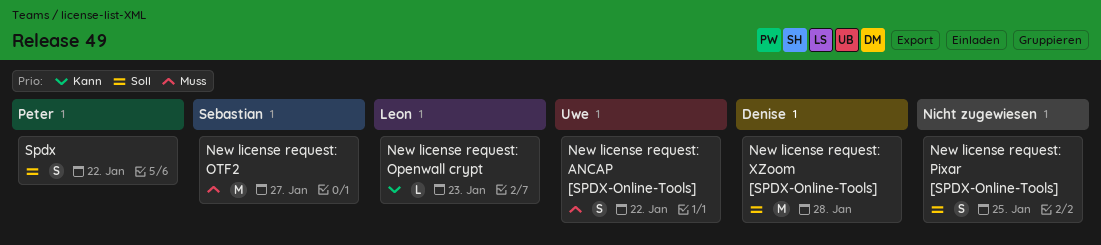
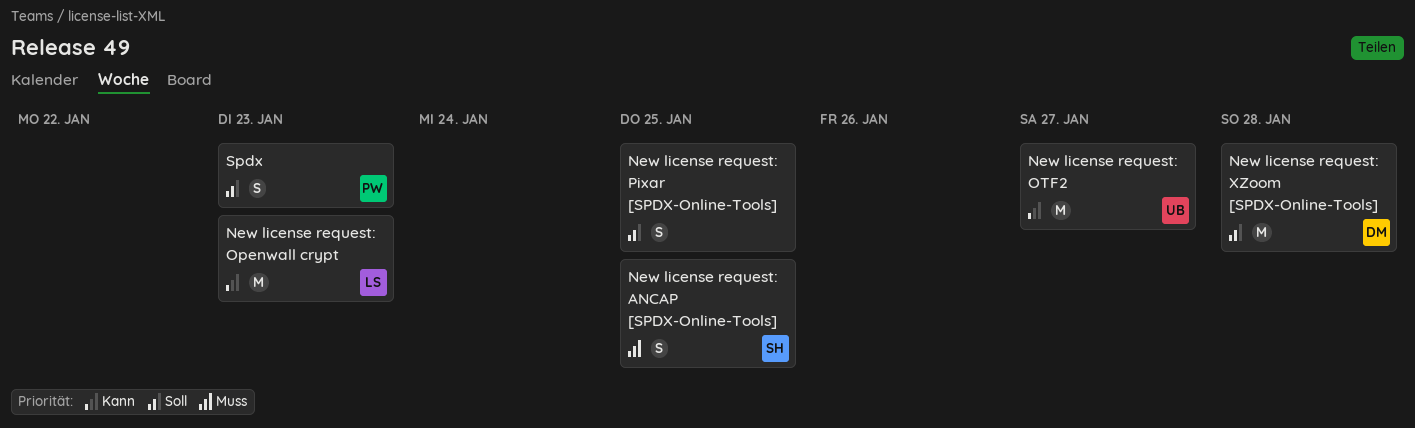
New license request: ANCAP [SPDX-Online-Tools], owner: Uwe -> Sebastian
New license request: ANCAP [SPDX-Online-Tools], due: Jan 22 -> Jan 25
New license request: Openwall crypt, estimate: L -> M
New license request: OTF2, owner: Sebastian -> Uwe
New license request: OTF2, priority: Muss -> Kann
Spdx, due: Jan 22 -> Jan 23

